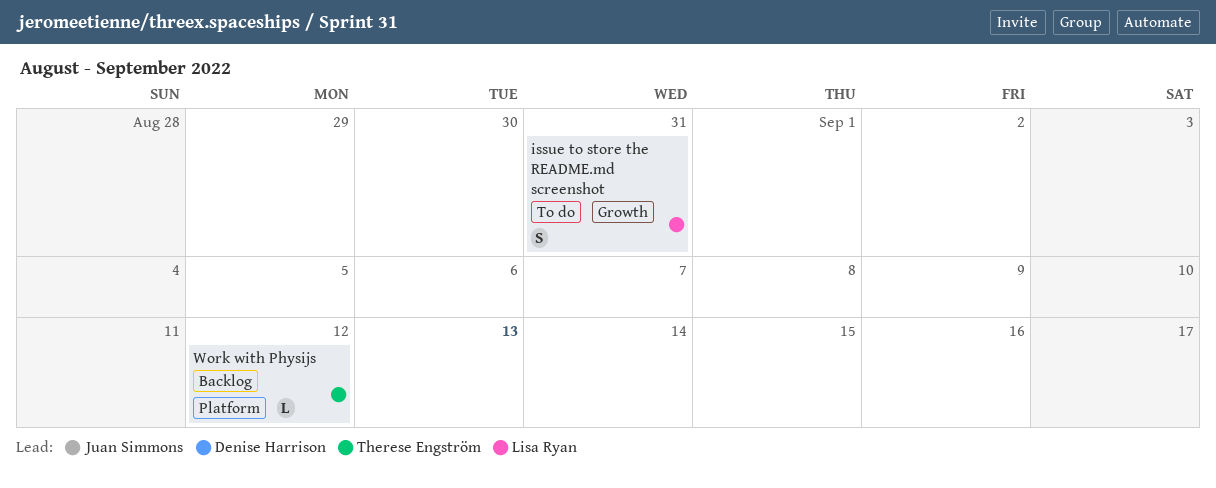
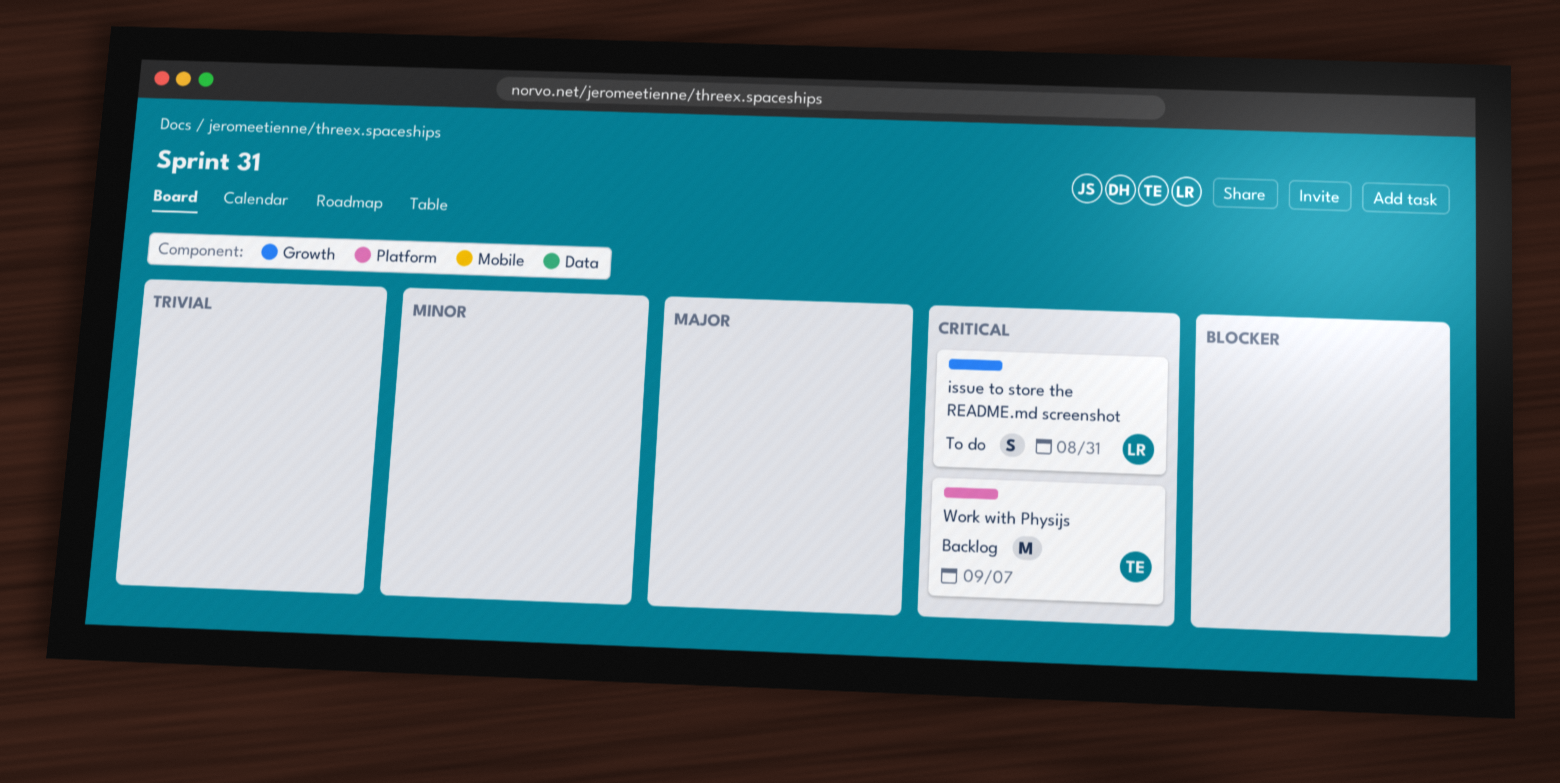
Work with Physijs, estimate: L -> M
Work with Physijs, due: Sep 12 -> Sep 7

